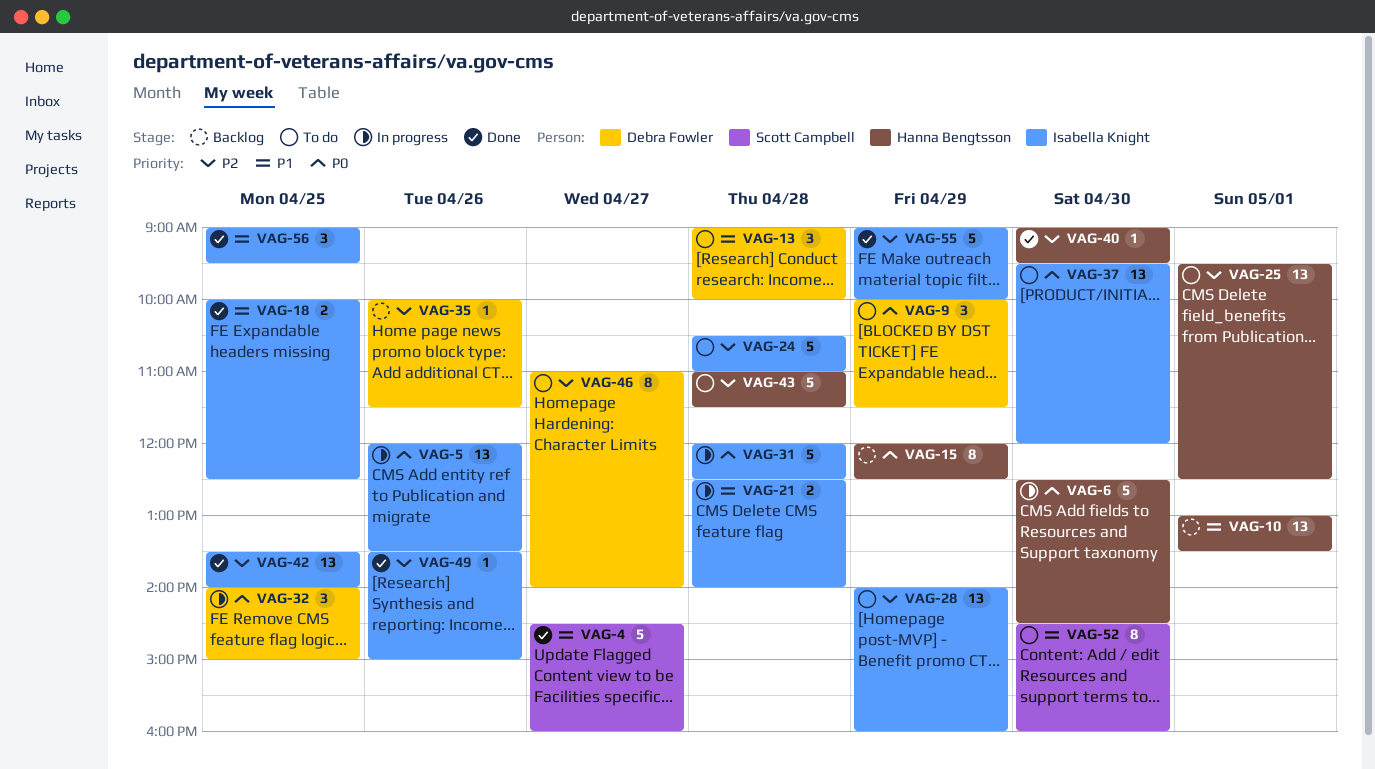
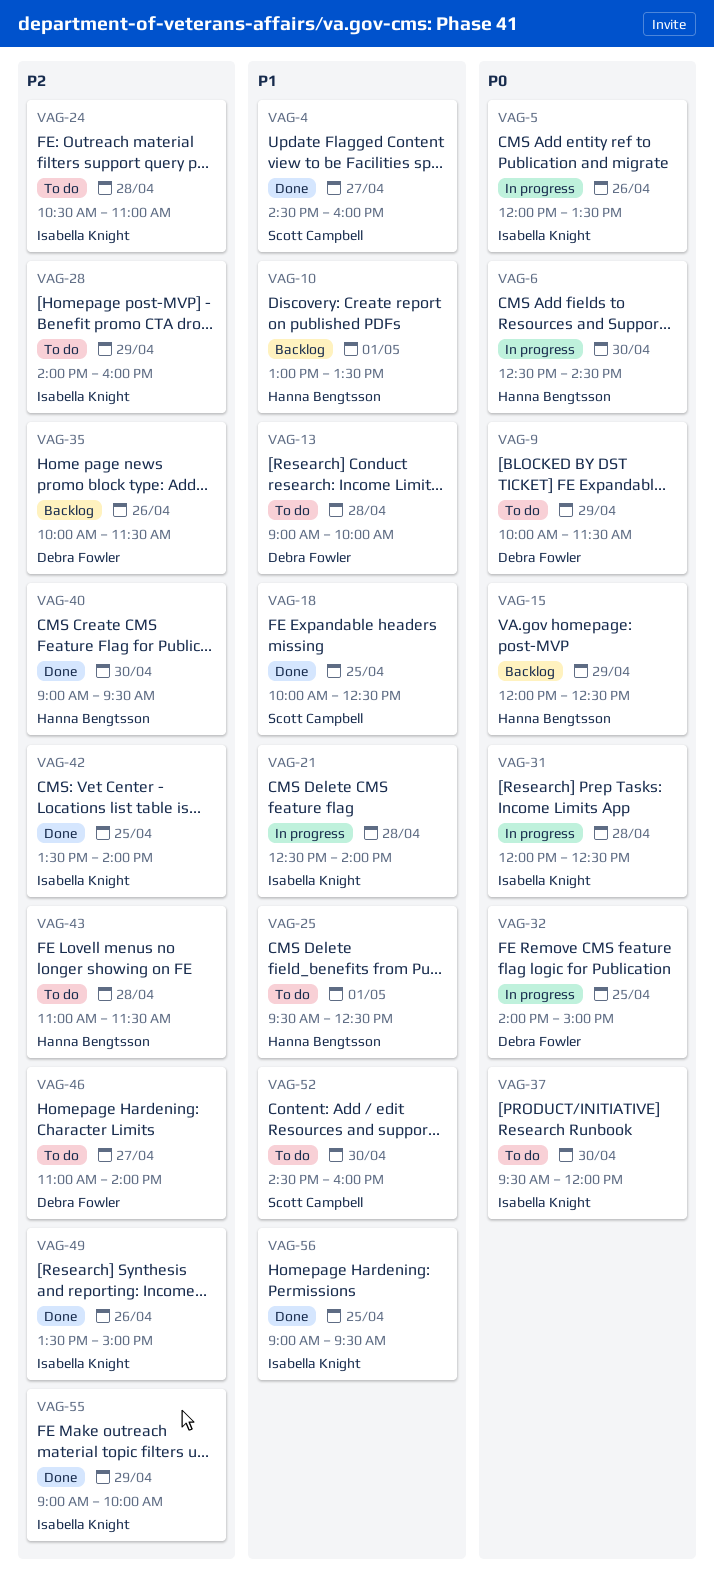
VAG-18, owner: Isabella Knight -> Scott Campbell
VAG-25, priority: P2 -> P1

